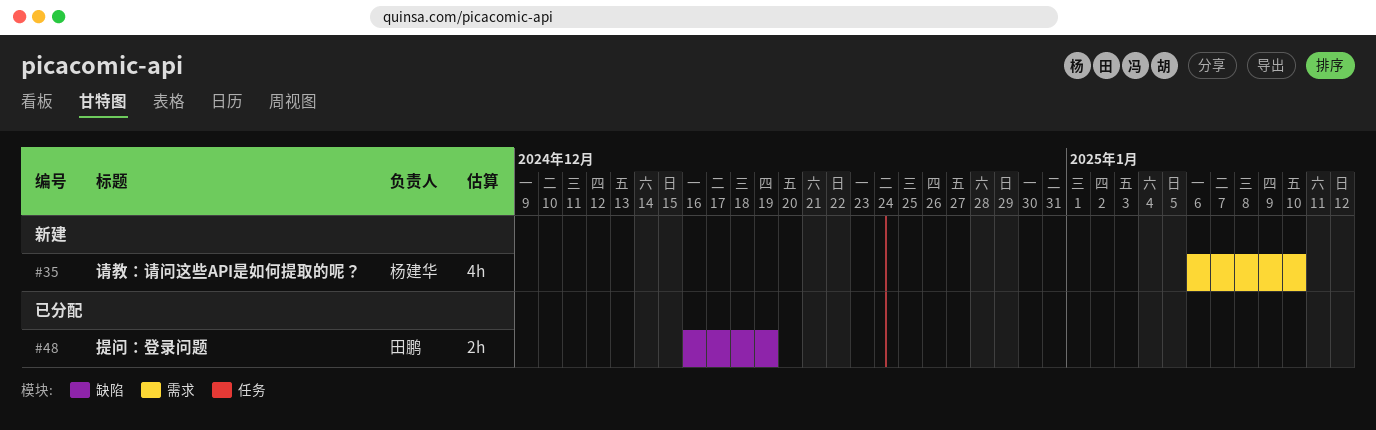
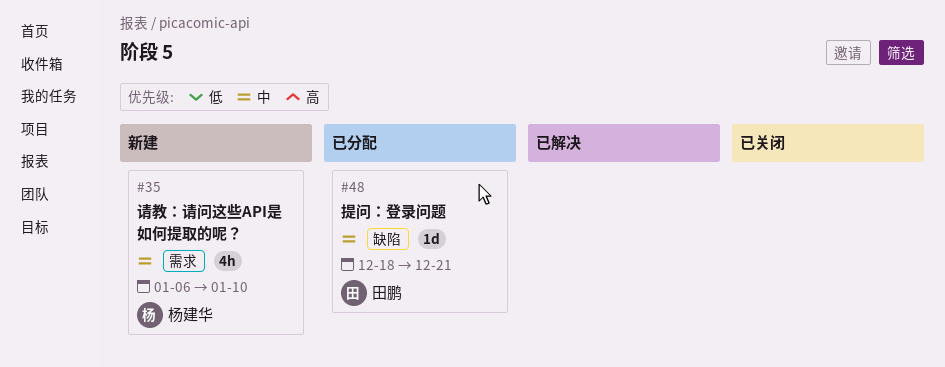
#48, estimate: 2h -> 1d
#48, start: Dec 16 -> Dec 18
#48, due: Dec 19 -> Dec 21

